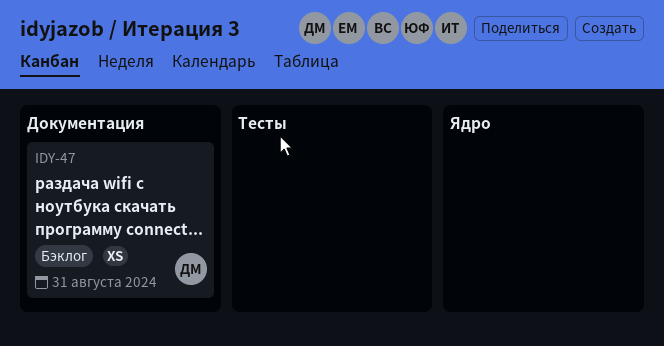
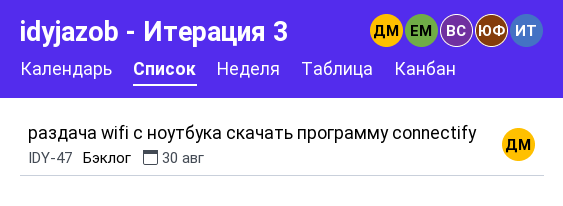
IDY-47, due: Aug 31 -> Aug 30

